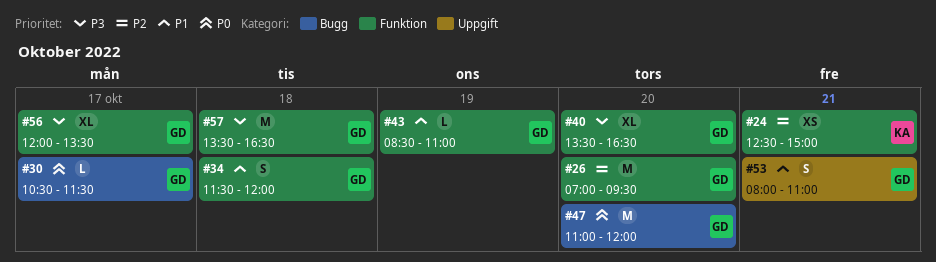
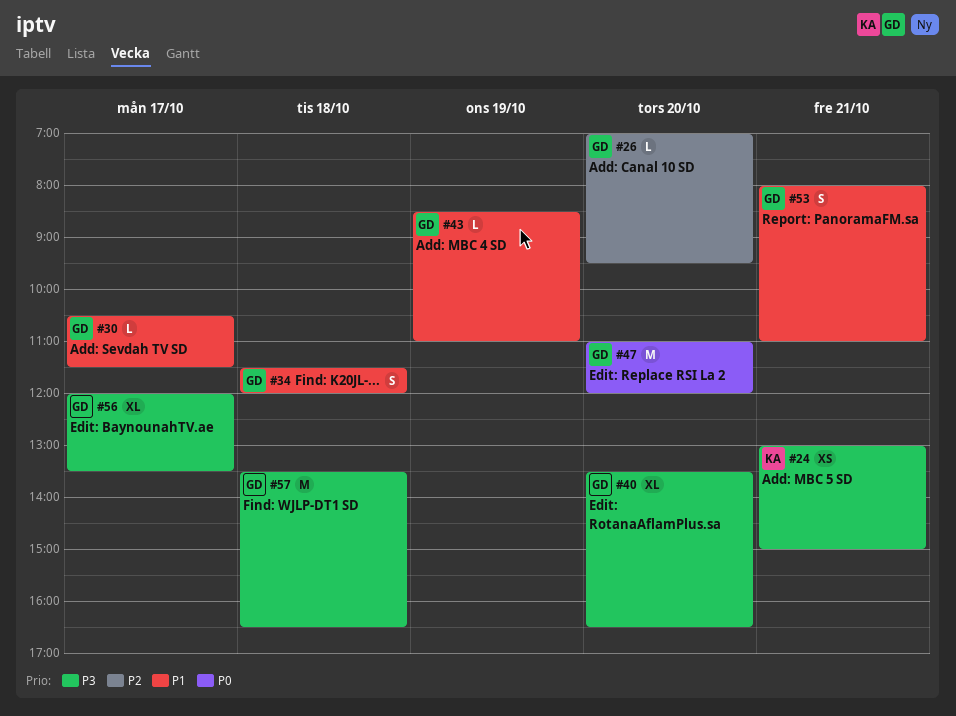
#24, priority: P2 -> P3
#24, begins: 12:30 -> 13:00
#26, estimate: M -> L
#30, priority: P0 -> P1

